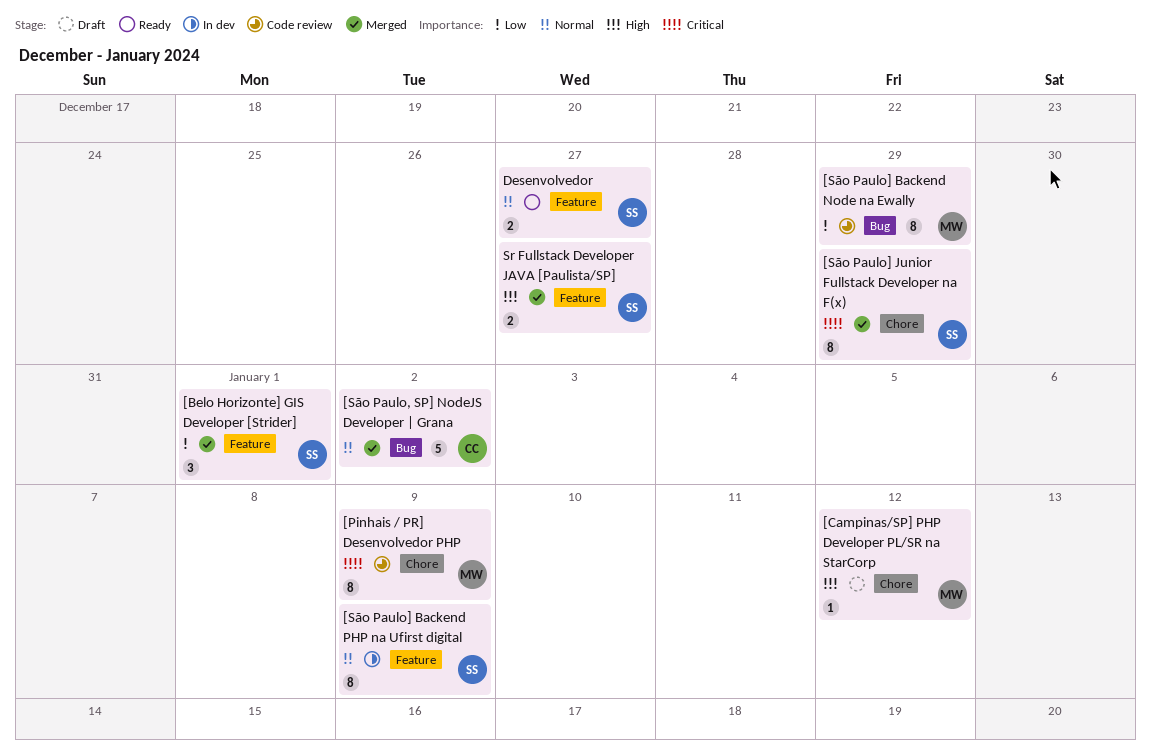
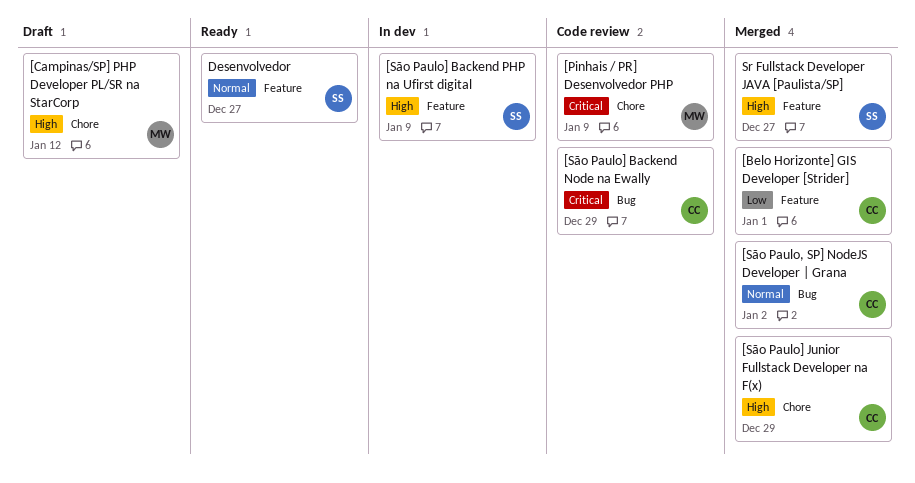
[Belo Horizonte] GIS Developer [Strider], owner: SS -> CC
[São Paulo] Backend Node na Ewally, owner: MW -> CC
[São Paulo] Backend Node na Ewally, priority: Low -> Critical
[São Paulo] Backend PHP na Ufirst digital, priority: Normal -> High
[São Paulo] Junior Fullstack Developer na F(x), owner: SS -> CC
[São Paulo] Junior Fullstack Developer na F(x), priority: Critical -> High

